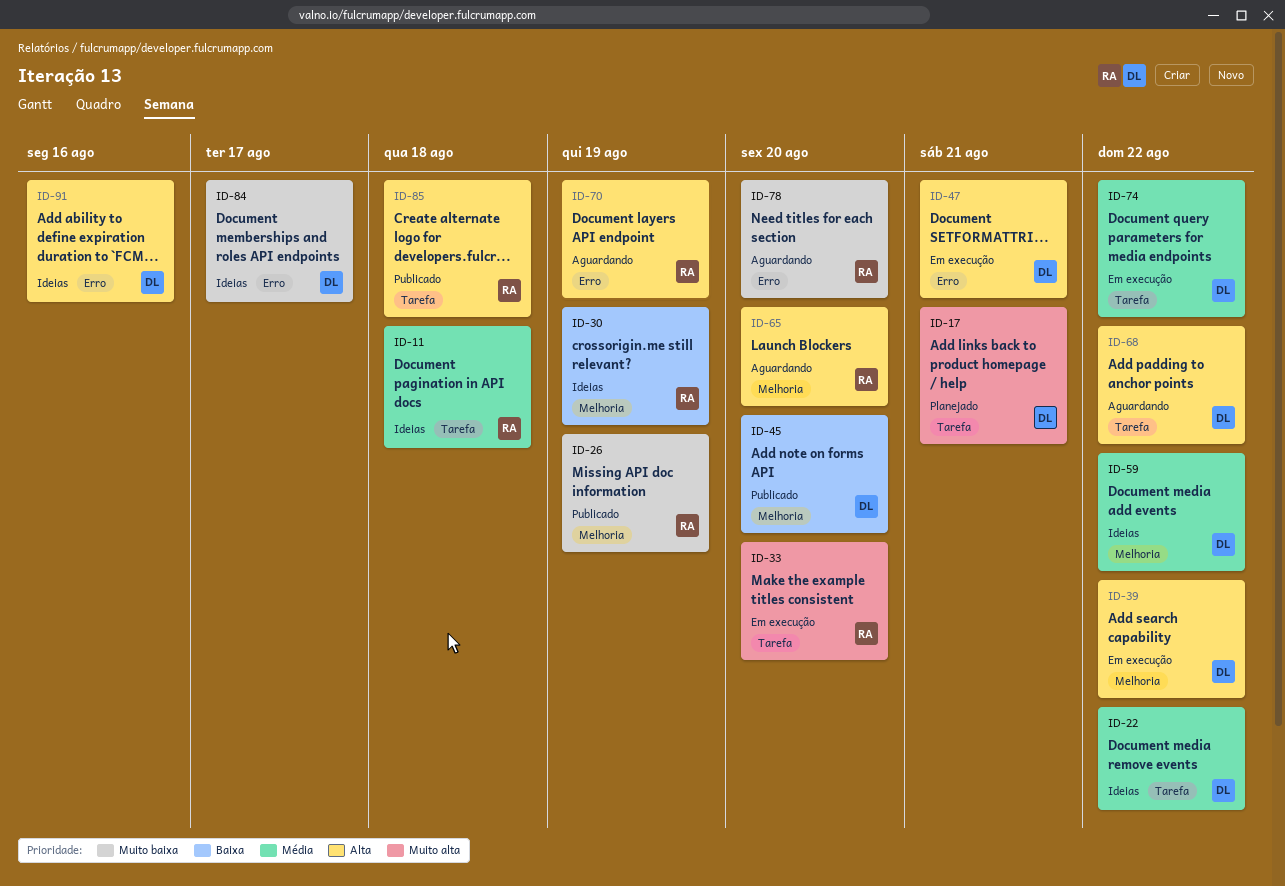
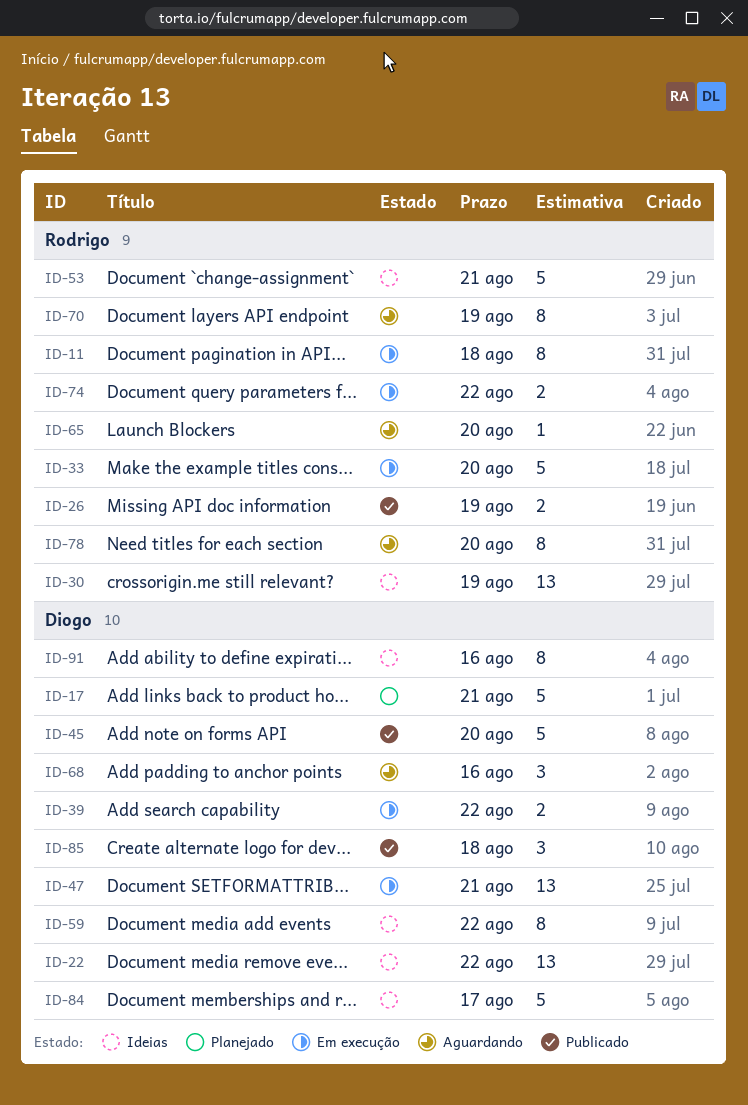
ID-11, status: Ideias -> Em execução
ID-53: none -> present
ID-68, due: Aug 22 -> Aug 16
ID-74, owner: Diogo -> Rodrigo
ID-85, owner: Rodrigo -> Diogo

